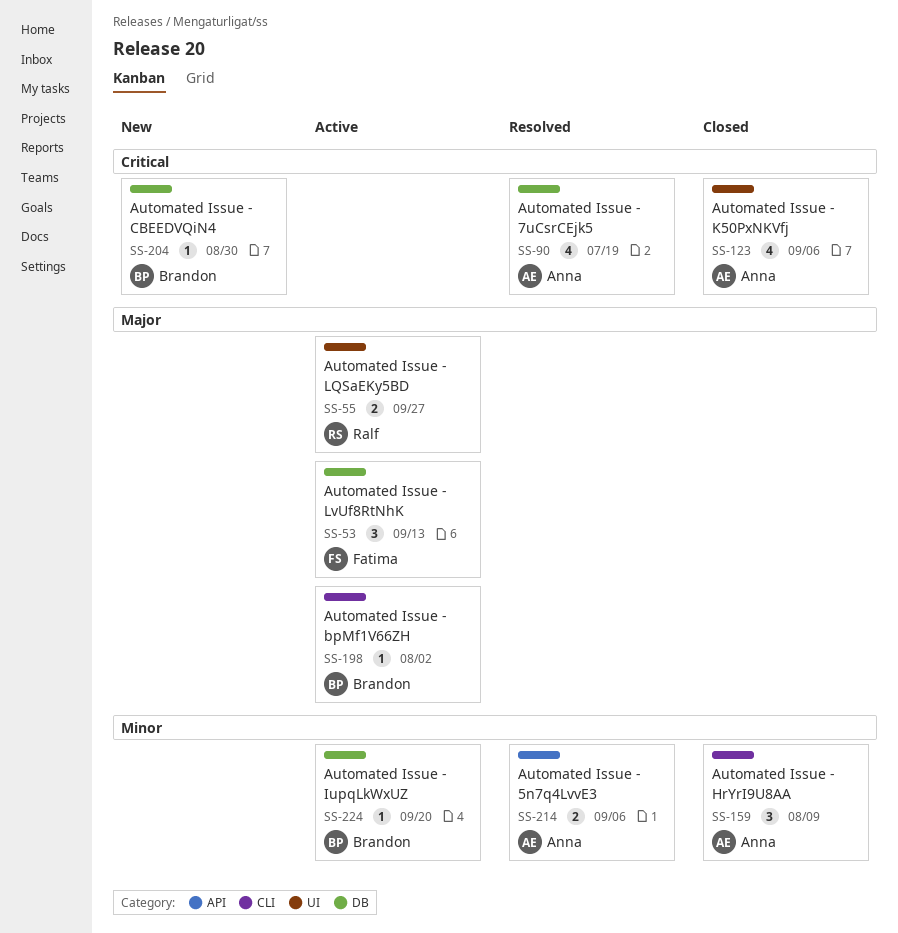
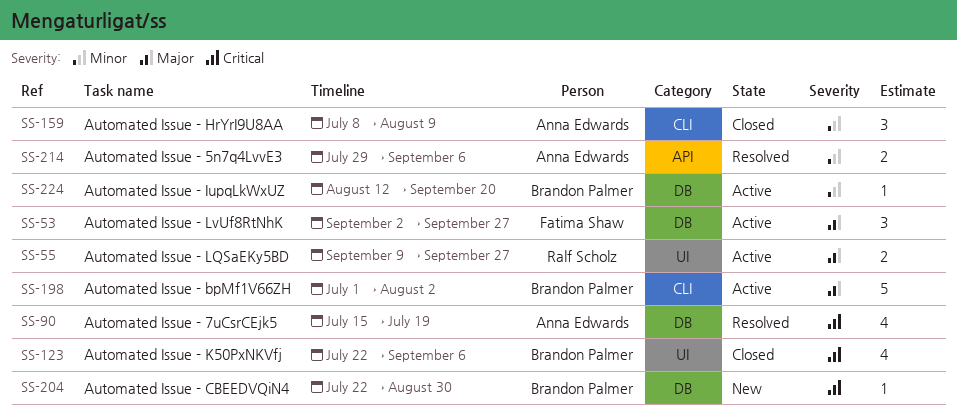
SS-53, due: Sep 13 -> Sep 27
SS-123, owner: Anna Edwards -> Brandon Palmer
SS-198, estimate: 1 -> 5

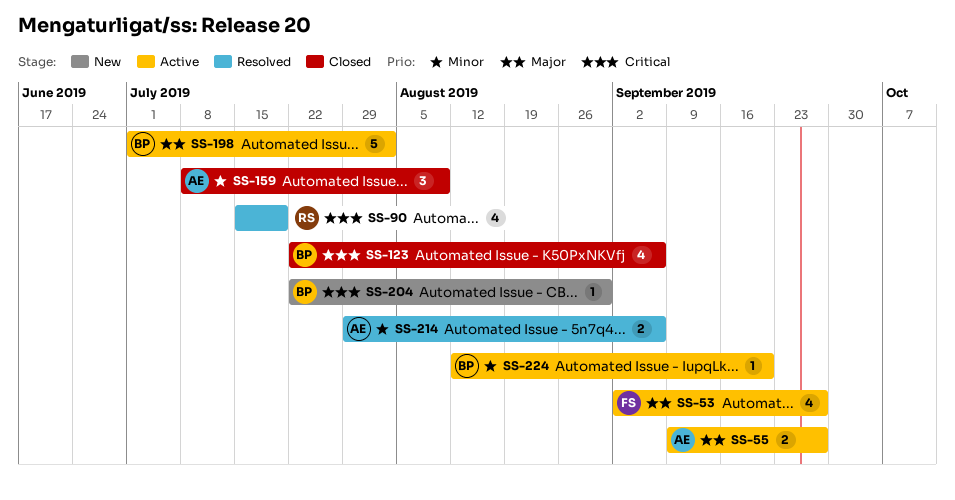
SS-53, estimate: 3 -> 4
SS-55, owner: Ralf Scholz -> Anna Edwards
SS-90, owner: Anna Edwards -> Ralf Scholz

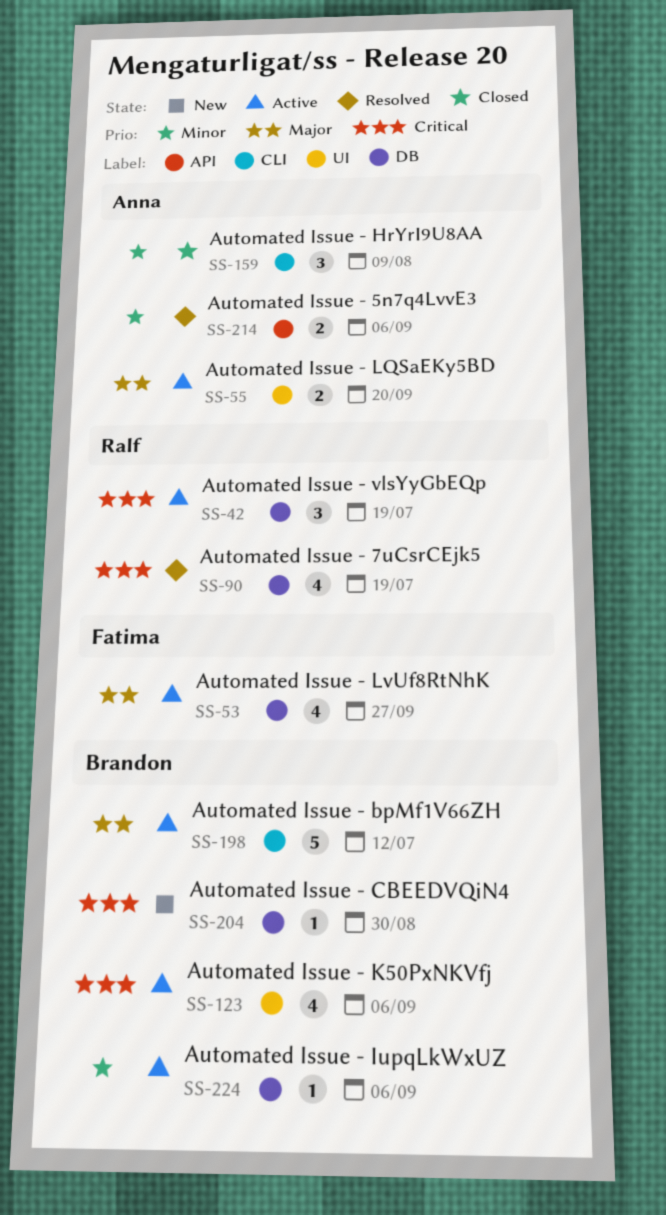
SS-42: none -> present
SS-55, due: Sep 27 -> Sep 20
SS-123, status: Closed -> Active
SS-198, due: Aug 2 -> Jul 12
SS-224, due: Sep 20 -> Sep 6

